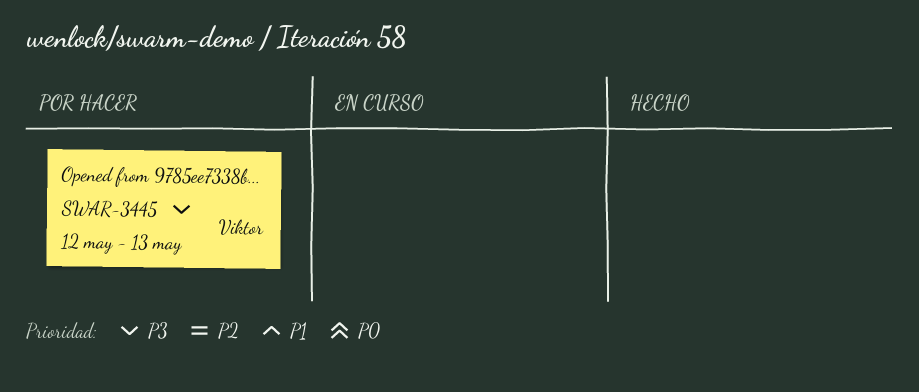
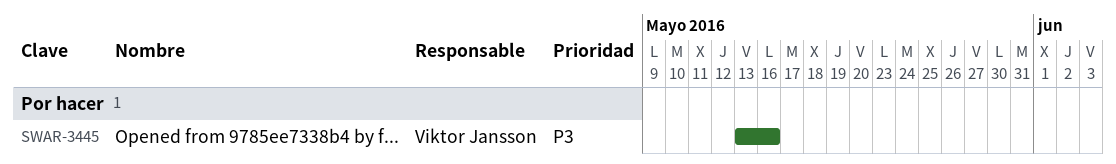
SWAR-3445, start: May 12 -> May 13
SWAR-3445, due: May 13 -> May 16

